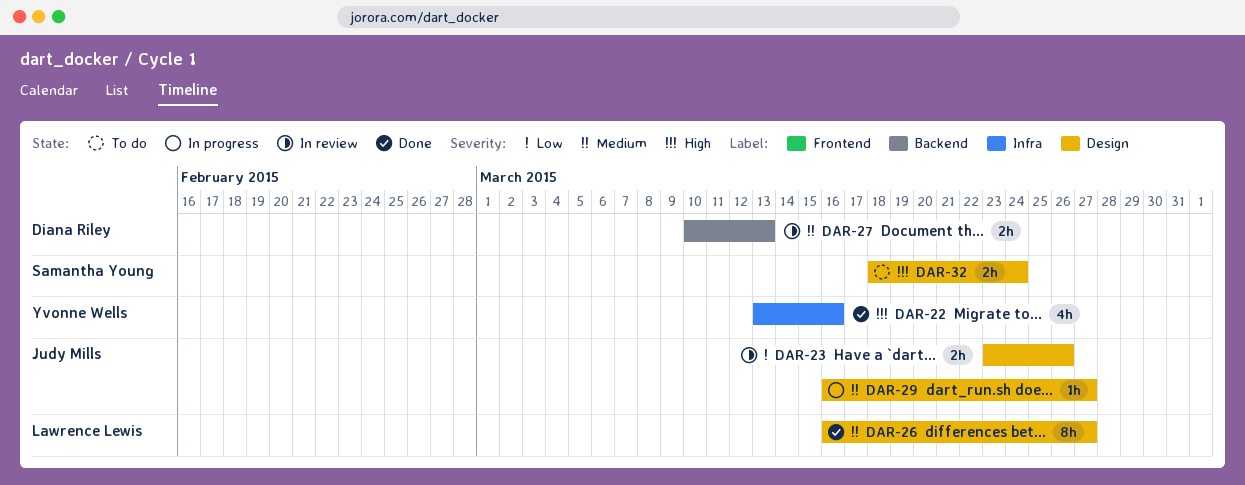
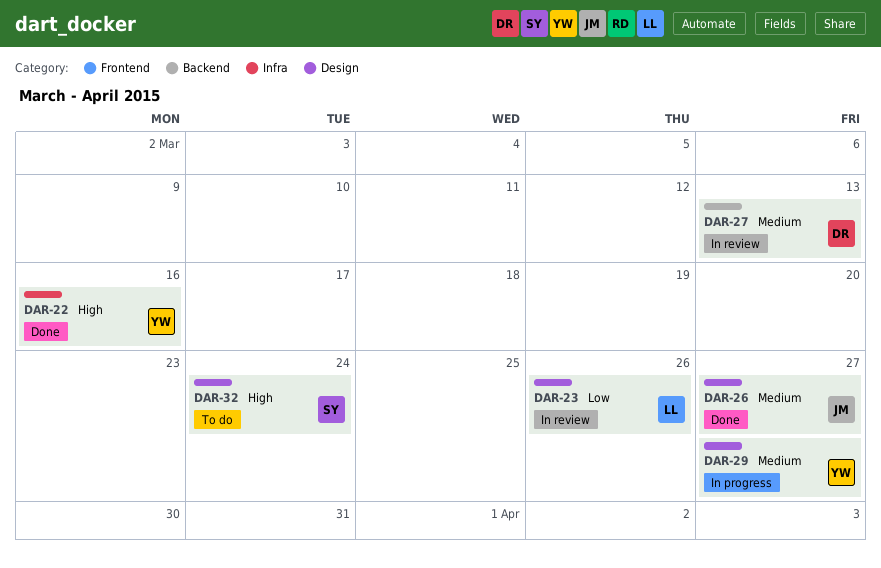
DAR-23, owner: Judy Mills -> Lawrence Lewis
DAR-26, owner: Lawrence Lewis -> Judy Mills
DAR-29, owner: Judy Mills -> Yvonne Wells

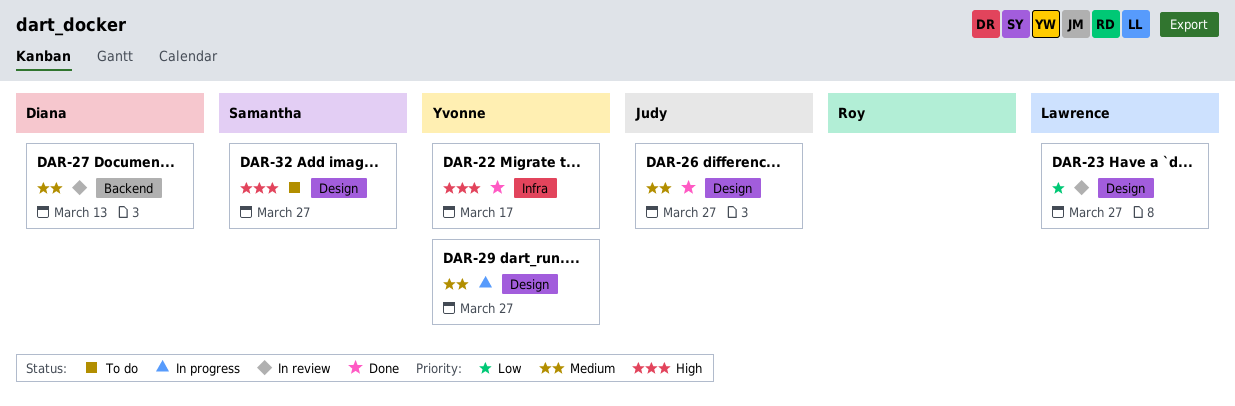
DAR-22, due: Mar 16 -> Mar 17
DAR-23, due: Mar 26 -> Mar 27
DAR-32, due: Mar 24 -> Mar 27

